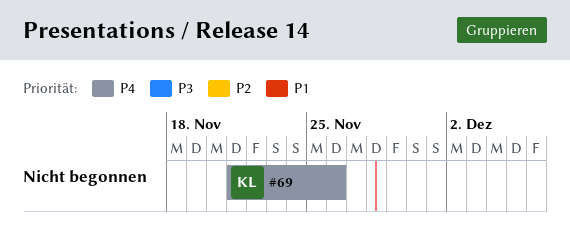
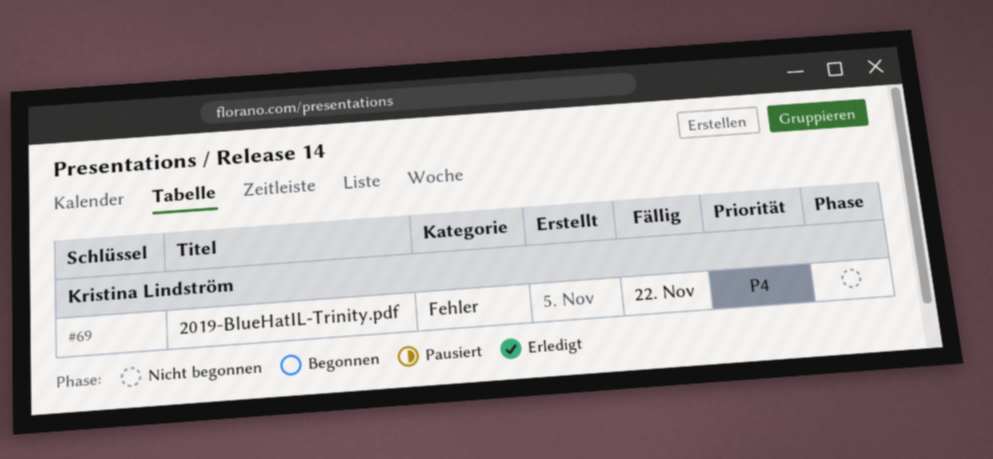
#69, due: Nov 26 -> Nov 22

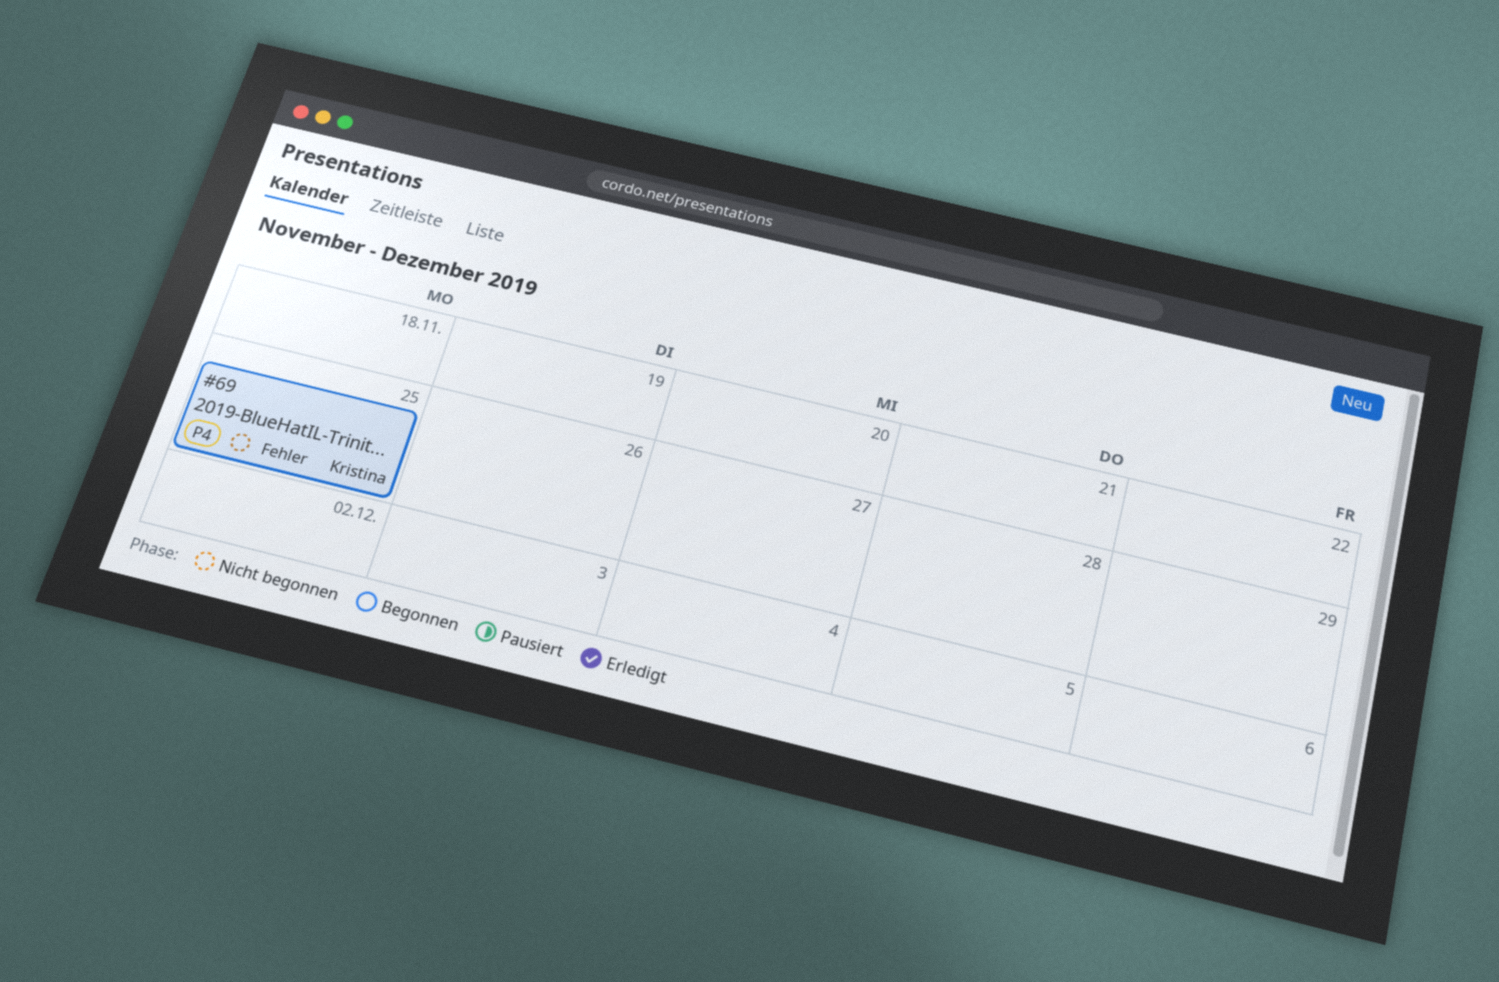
#69, due: Nov 22 -> Nov 25

